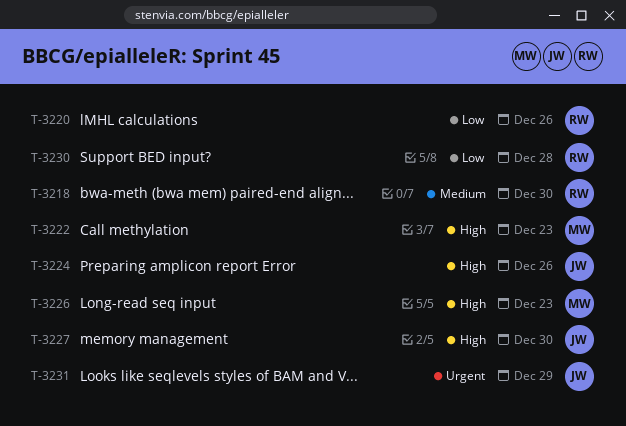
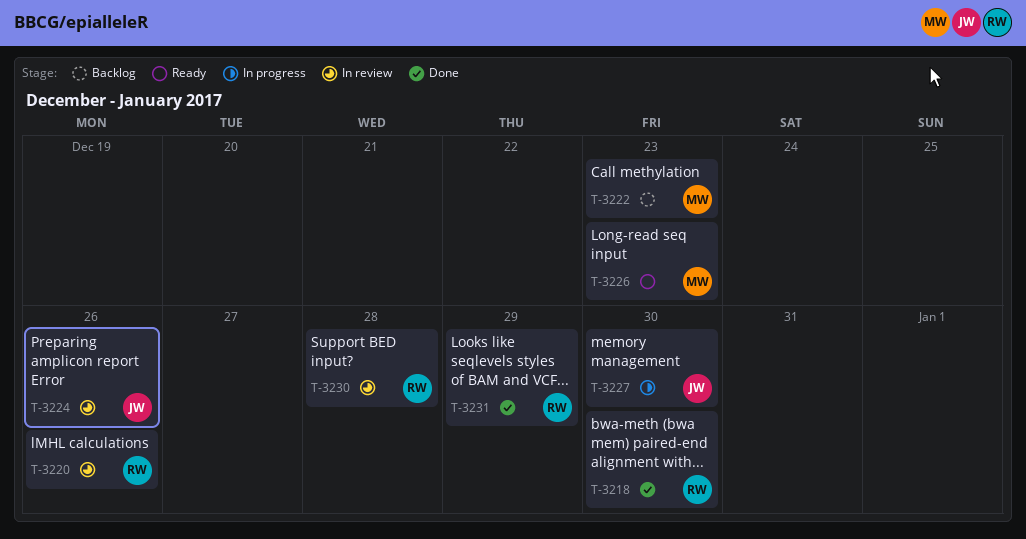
T-3231, owner: JW -> RW

